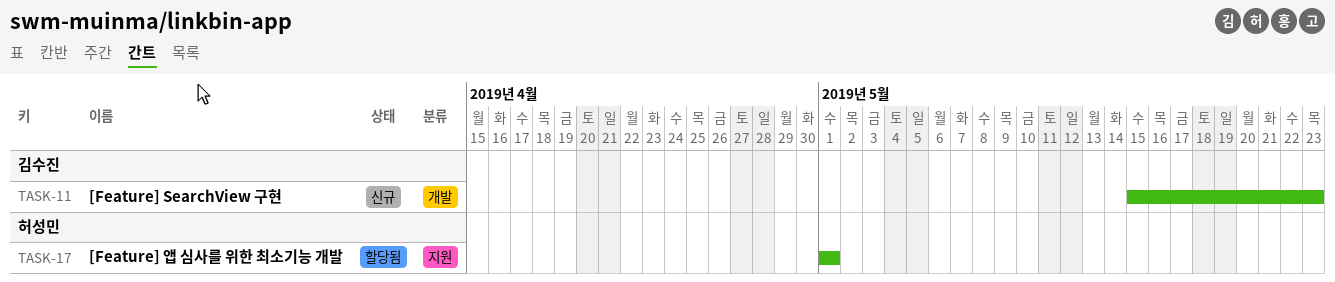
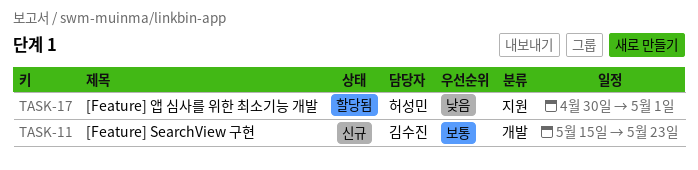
TASK-17, start: May 1 -> Apr 30

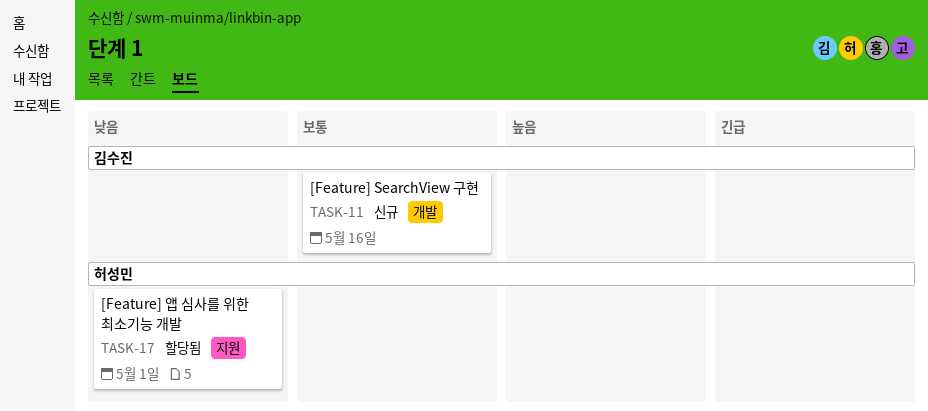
TASK-11, due: May 23 -> May 16

